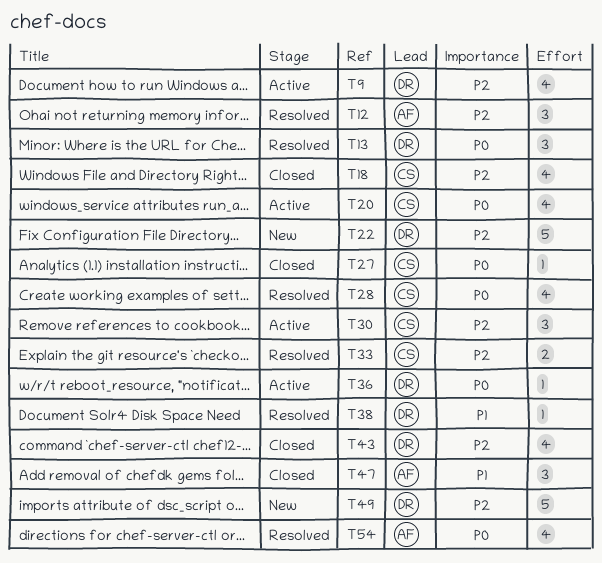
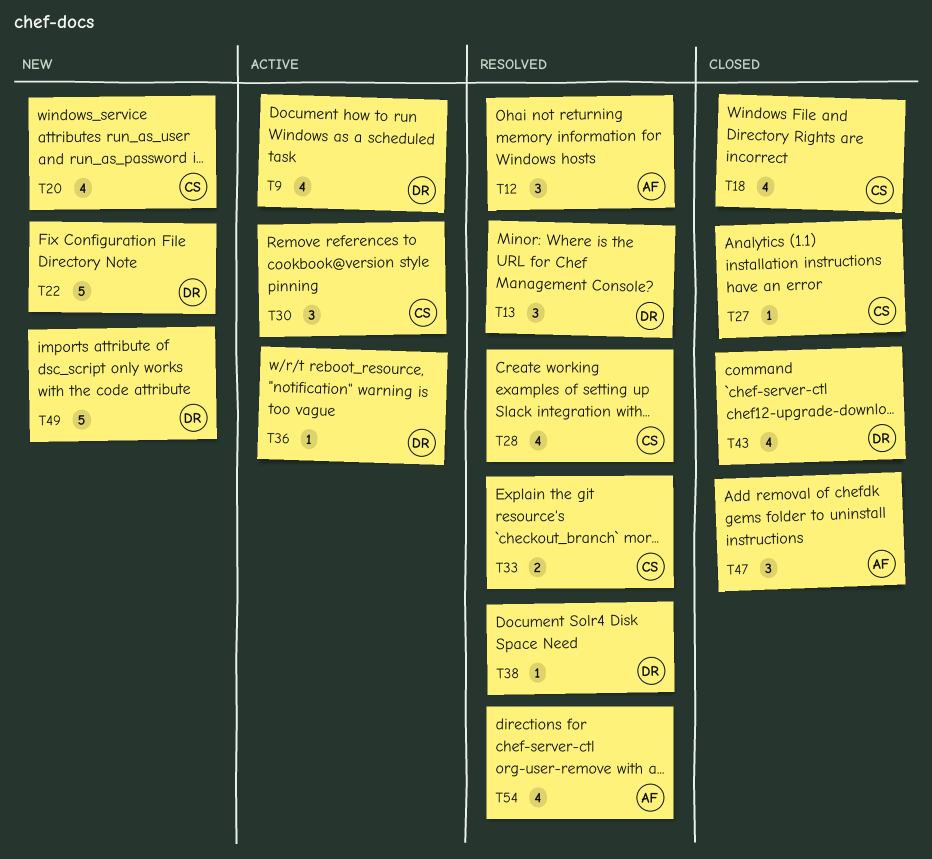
T20, status: Active -> New

